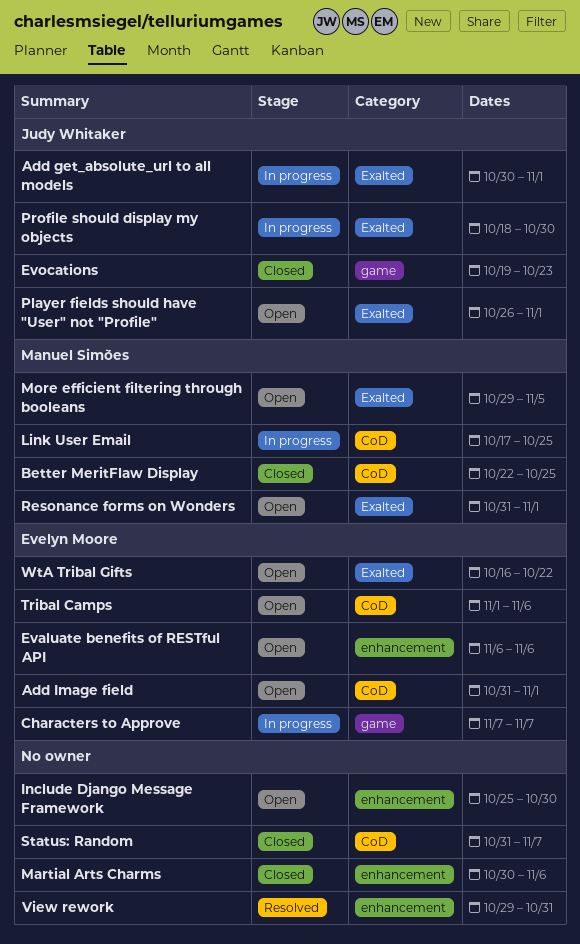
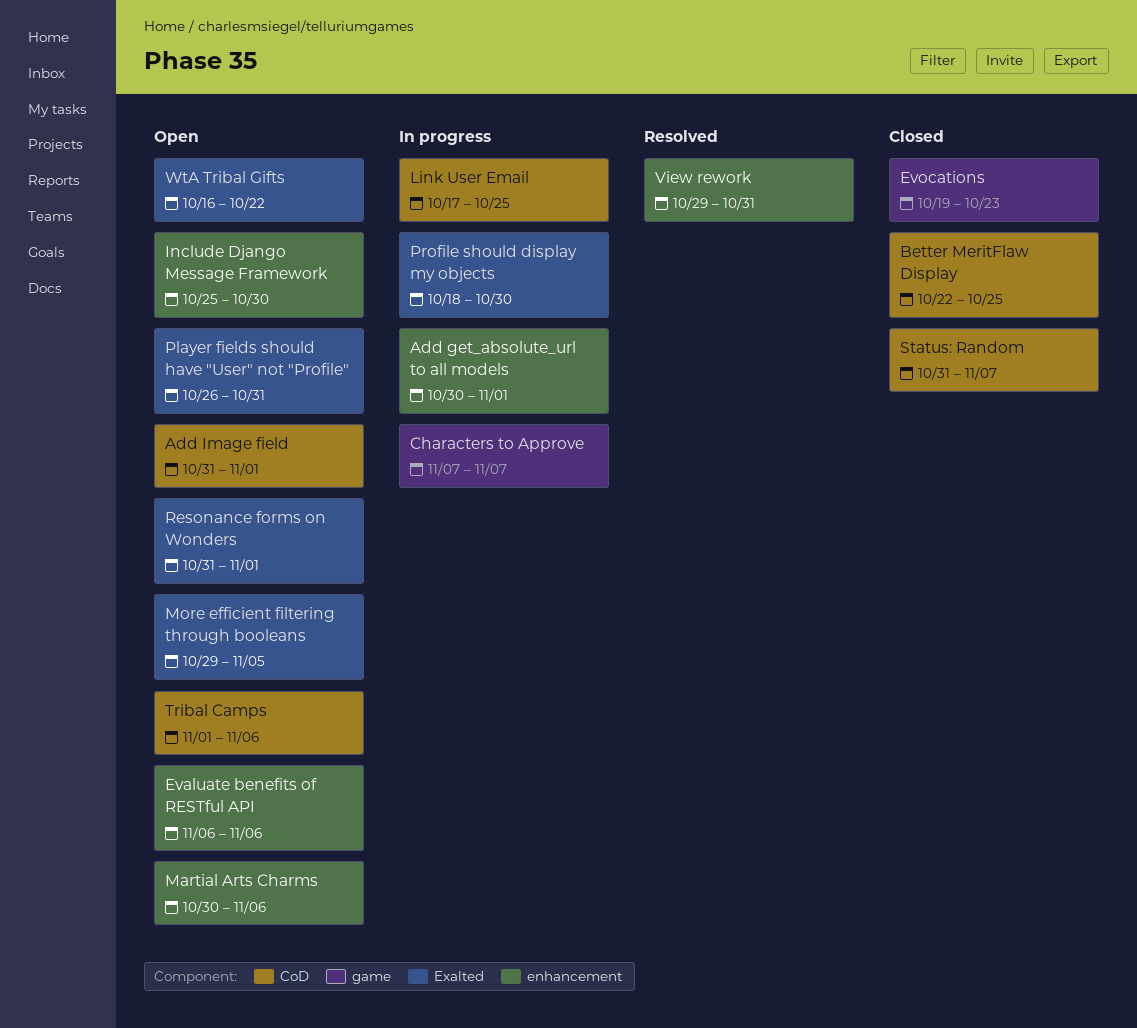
Add get_absolute_url to all models, label: Exalted -> enhancement
Martial Arts Charms, status: Closed -> Open
Player fields should have "User" not "Profile", due: Nov 1 -> Oct 31

